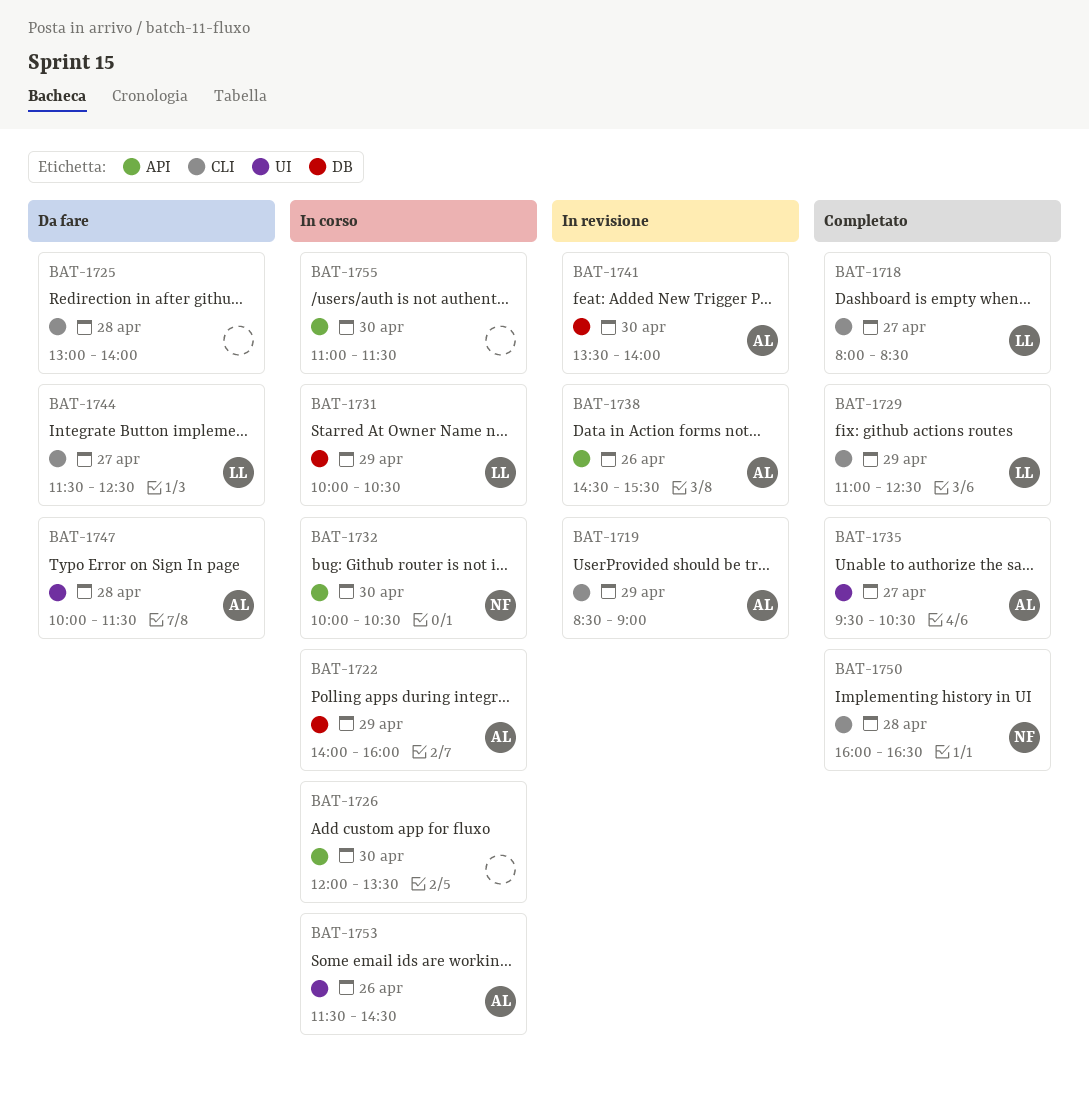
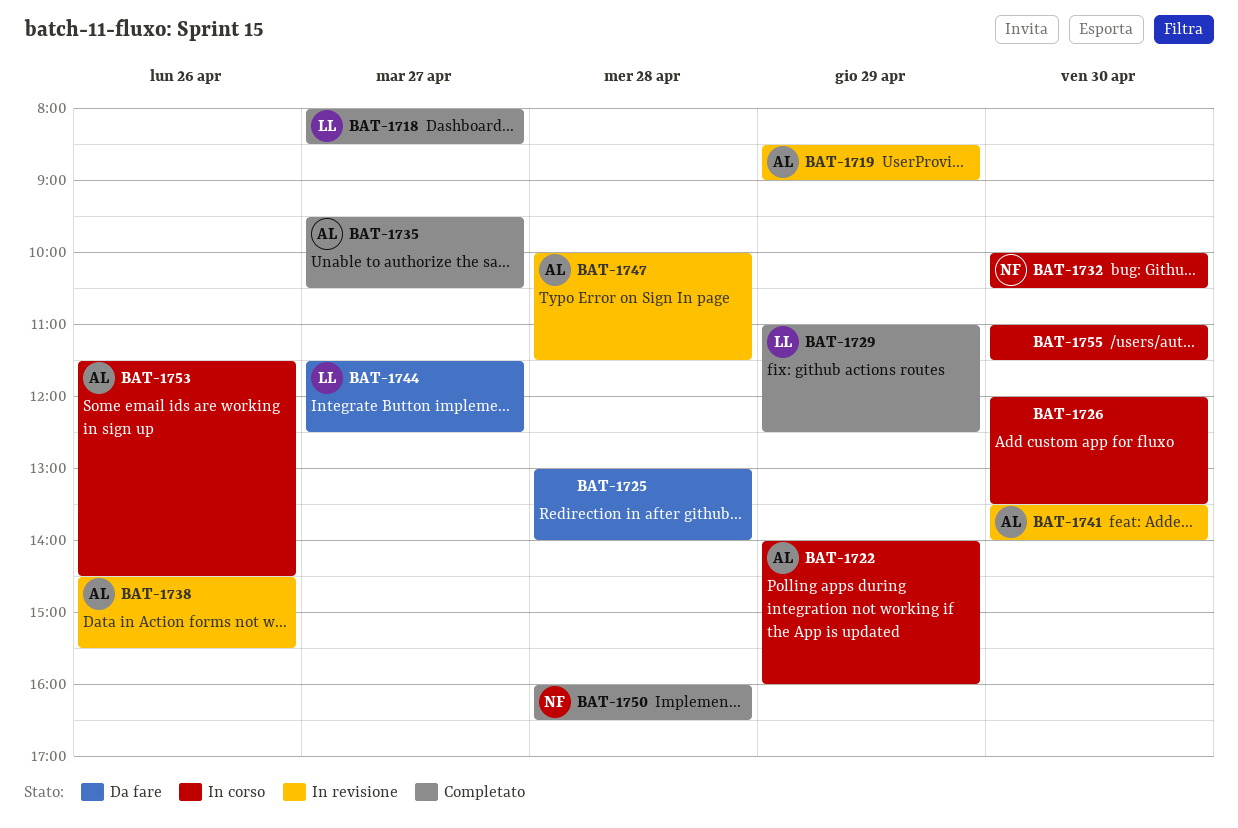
BAT-1731: present -> none
BAT-1747, status: Da fare -> In revisione

